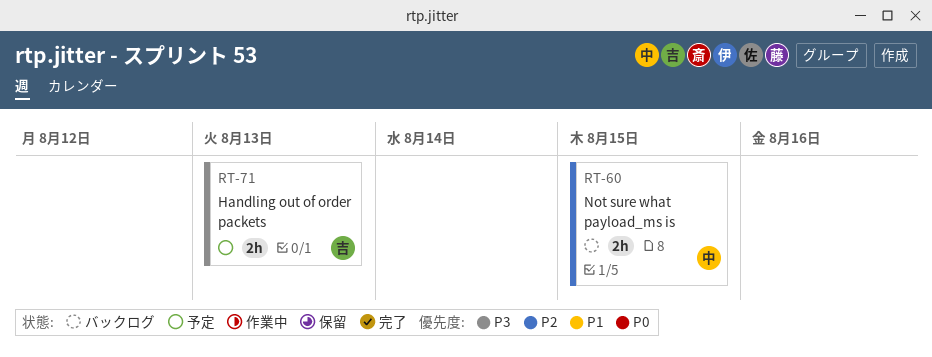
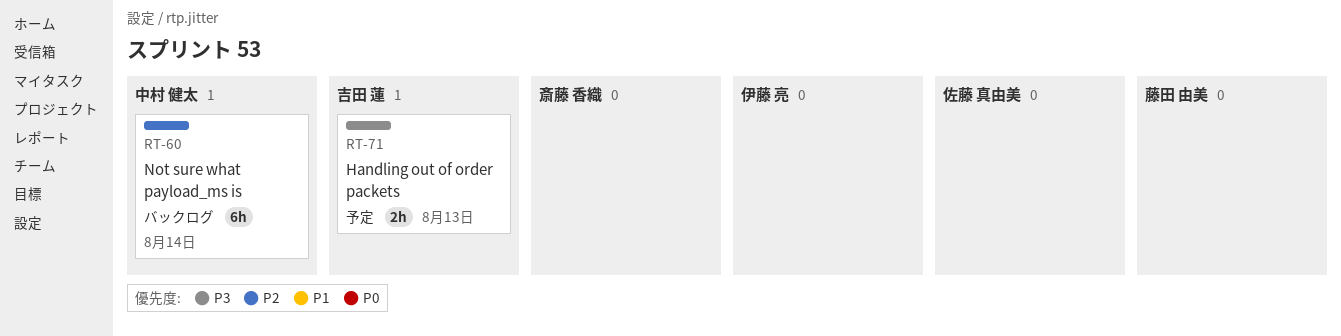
RT-60, estimate: 2h -> 6h
RT-60, due: Aug 15 -> Aug 14

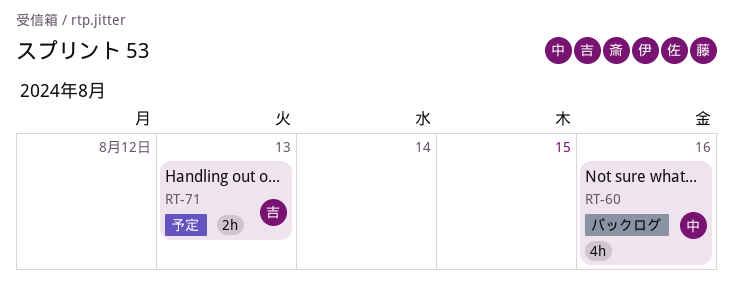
RT-60, estimate: 6h -> 4h
RT-60, due: Aug 14 -> Aug 16

